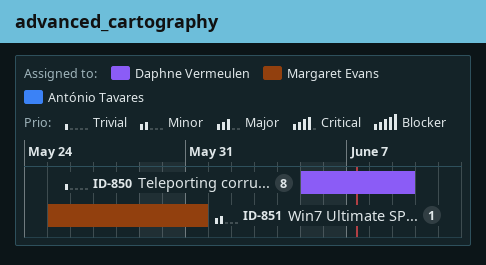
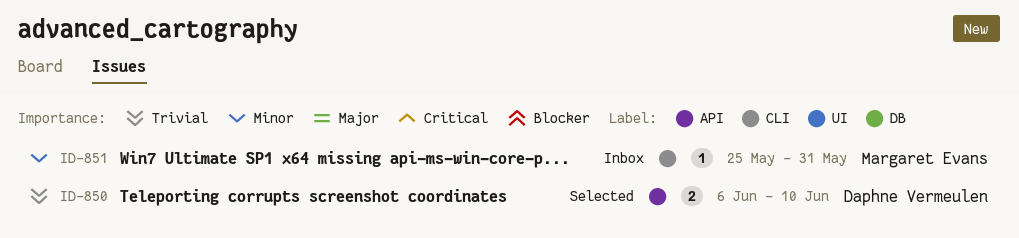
ID-850, estimate: 8 -> 2
ID-850, start: Jun 5 -> Jun 6
ID-850, due: Jun 9 -> Jun 10

